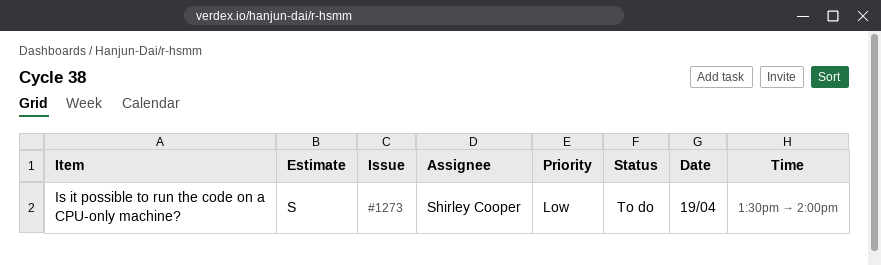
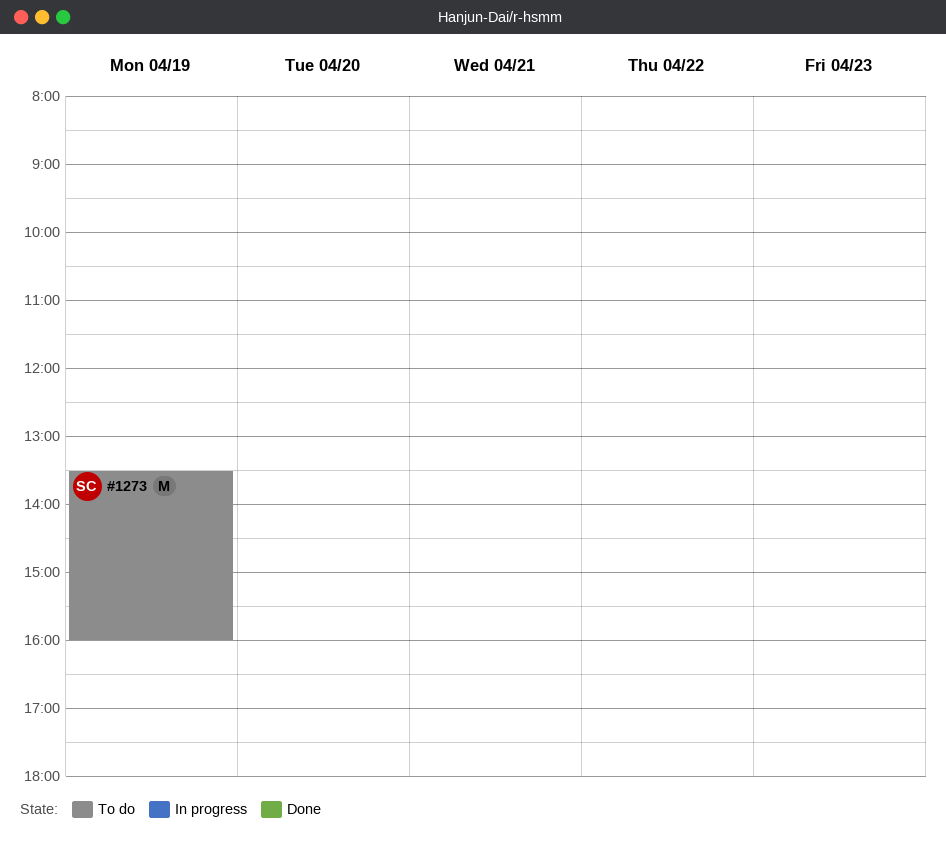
#1273, estimate: S -> M
#1273, ends: 14:00 -> 16:00

